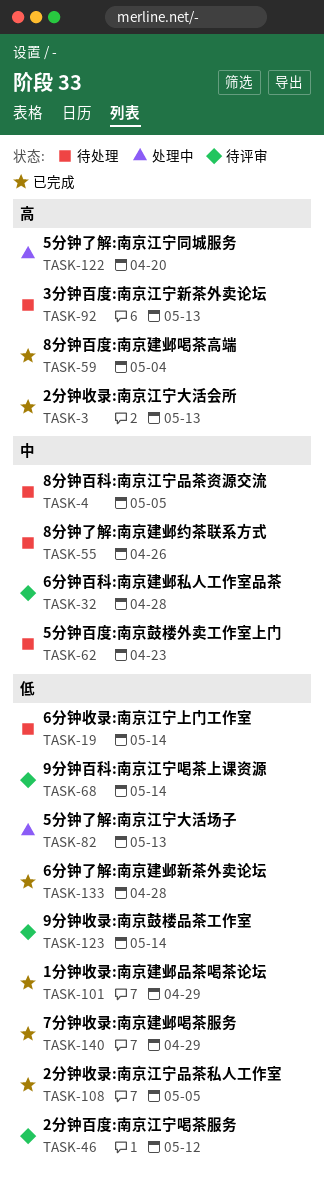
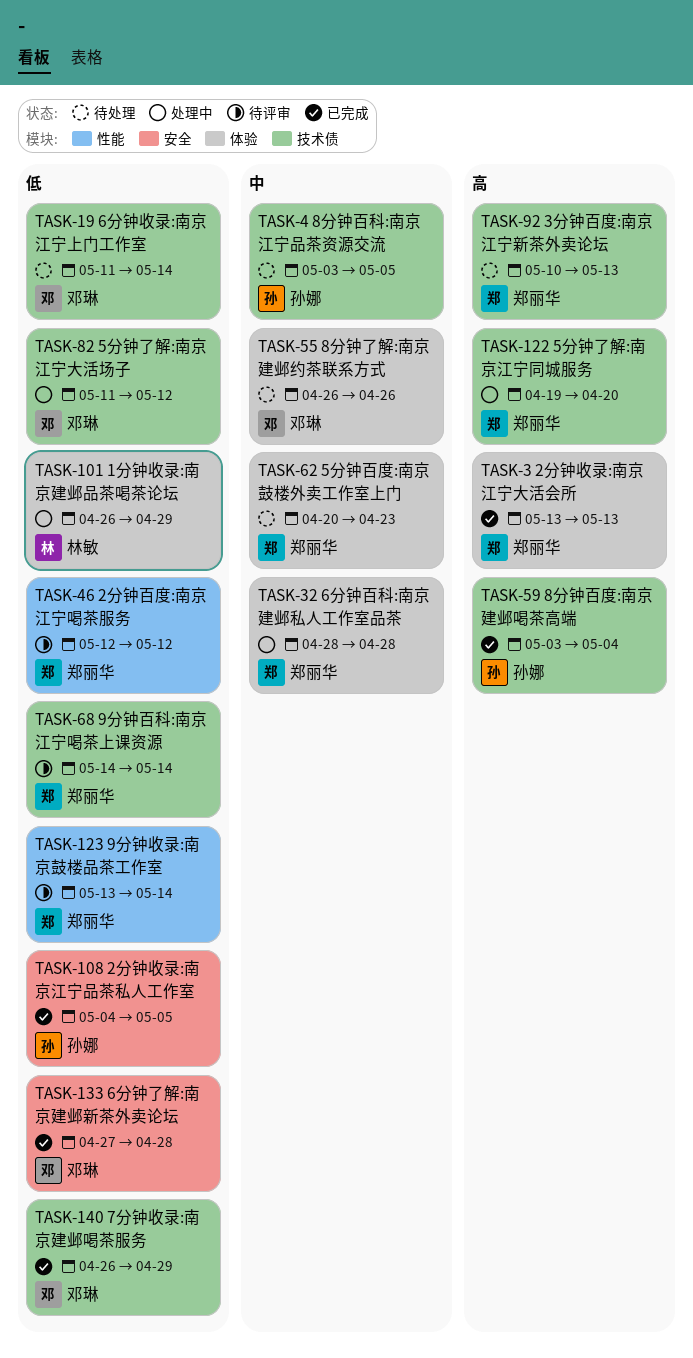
TASK-32, status: 待评审 -> 处理中
TASK-82, due: May 13 -> May 12
TASK-101, status: 已完成 -> 处理中

